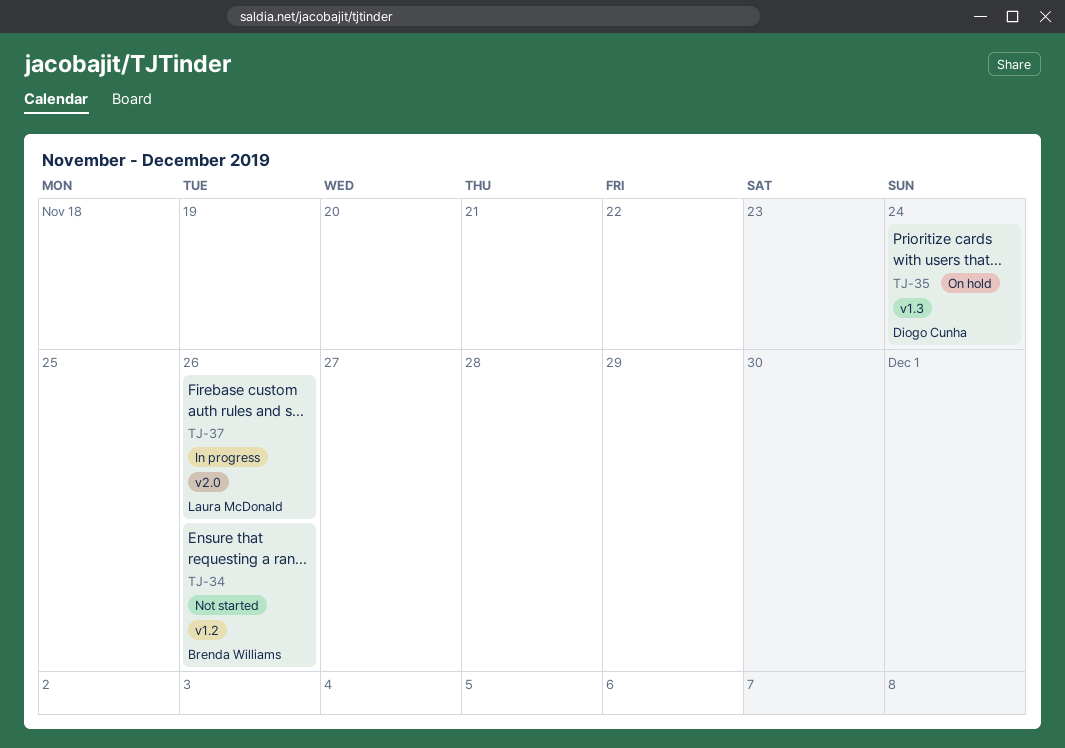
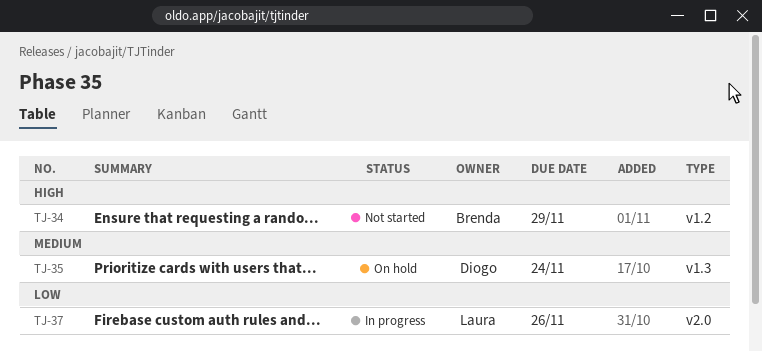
TJ-34, due: Nov 26 -> Nov 29

